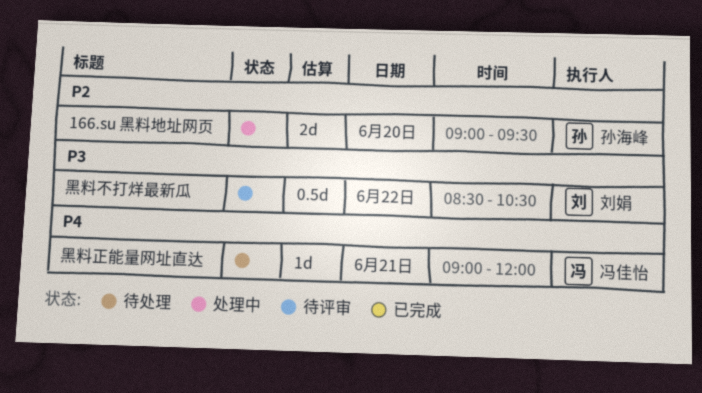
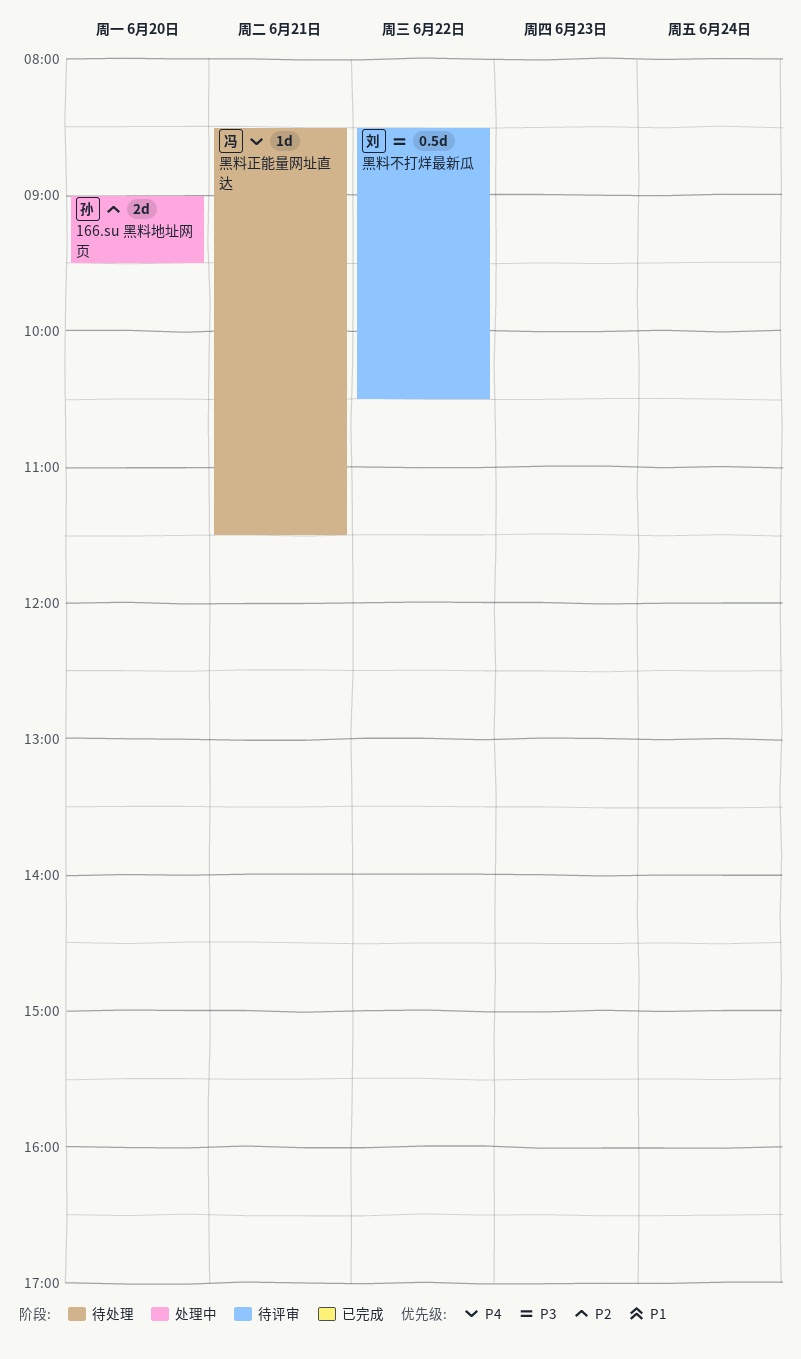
黑料正能量网址直达, begins: 09:00 -> 08:30
黑料正能量网址直达, ends: 12:00 -> 11:30

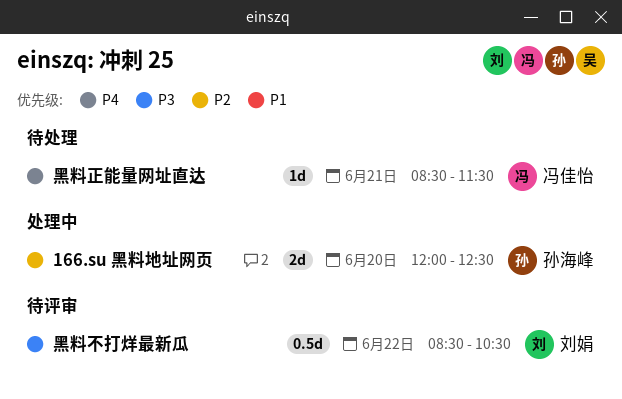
166.su 黑料地址网页, begins: 09:00 -> 12:00
166.su 黑料地址网页, ends: 09:30 -> 12:30

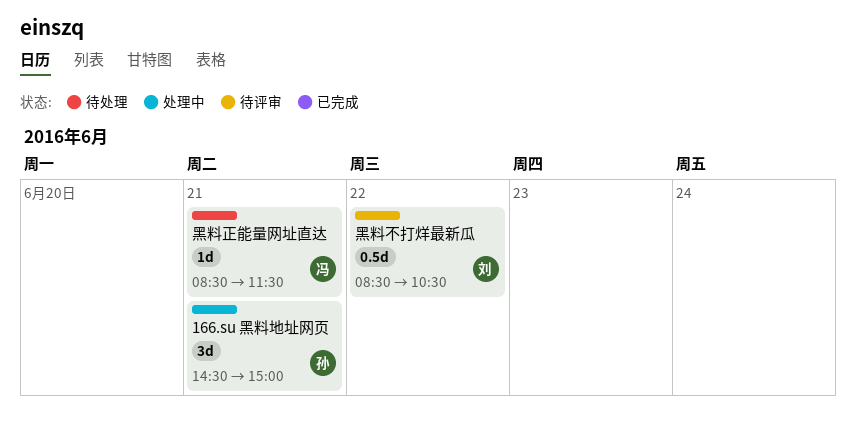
166.su 黑料地址网页, estimate: 2d -> 3d
166.su 黑料地址网页, day: Jun 20 -> Jun 21
166.su 黑料地址网页, begins: 12:00 -> 14:30
166.su 黑料地址网页, ends: 12:30 -> 15:00

